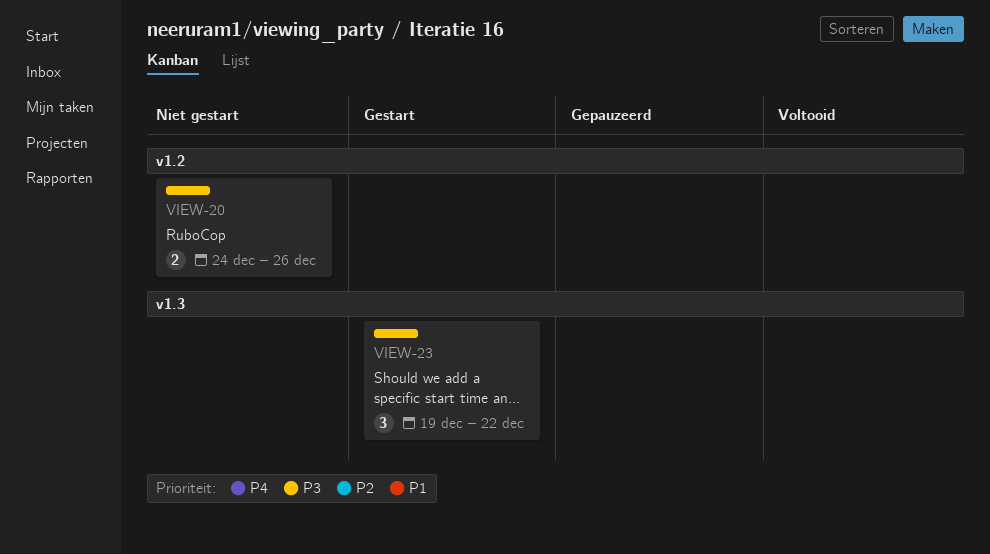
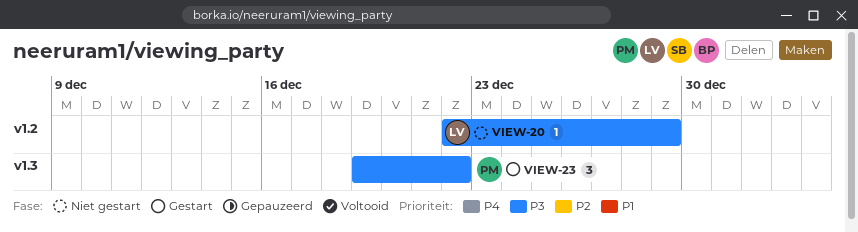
VIEW-20, estimate: 2 -> 1
VIEW-20, start: Dec 24 -> Dec 22
VIEW-20, due: Dec 26 -> Dec 29

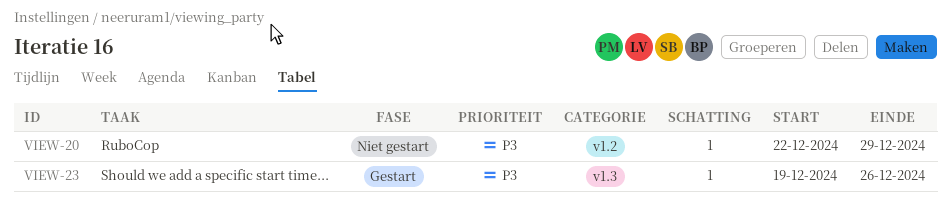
VIEW-23, estimate: 3 -> 1
VIEW-23, due: Dec 22 -> Dec 26

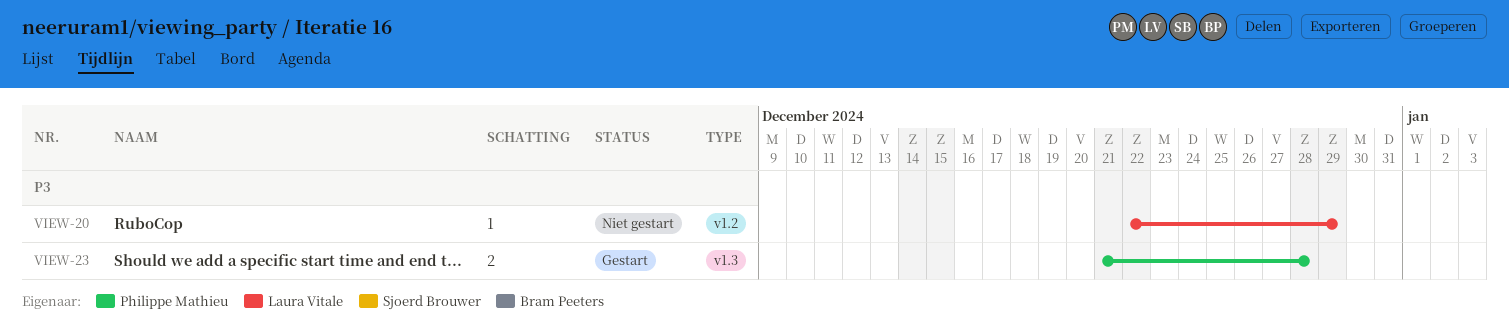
VIEW-23, estimate: 1 -> 2
VIEW-23, start: Dec 19 -> Dec 21
VIEW-23, due: Dec 26 -> Dec 28

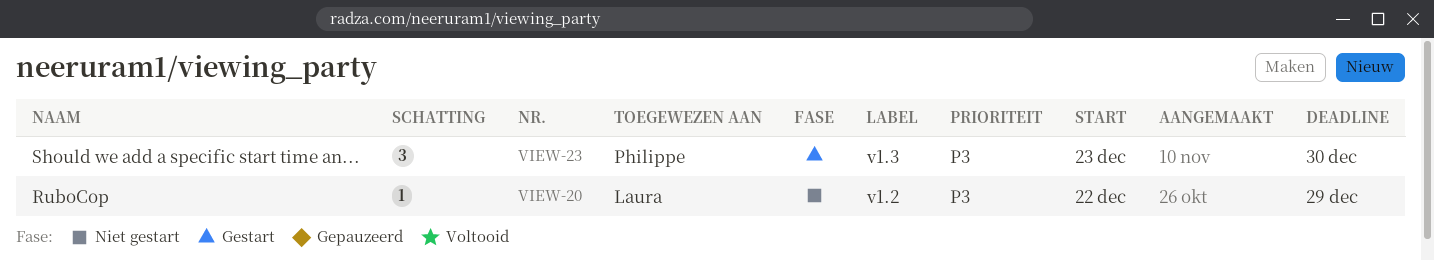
VIEW-23, estimate: 2 -> 3
VIEW-23, start: Dec 21 -> Dec 23
VIEW-23, due: Dec 28 -> Dec 30

